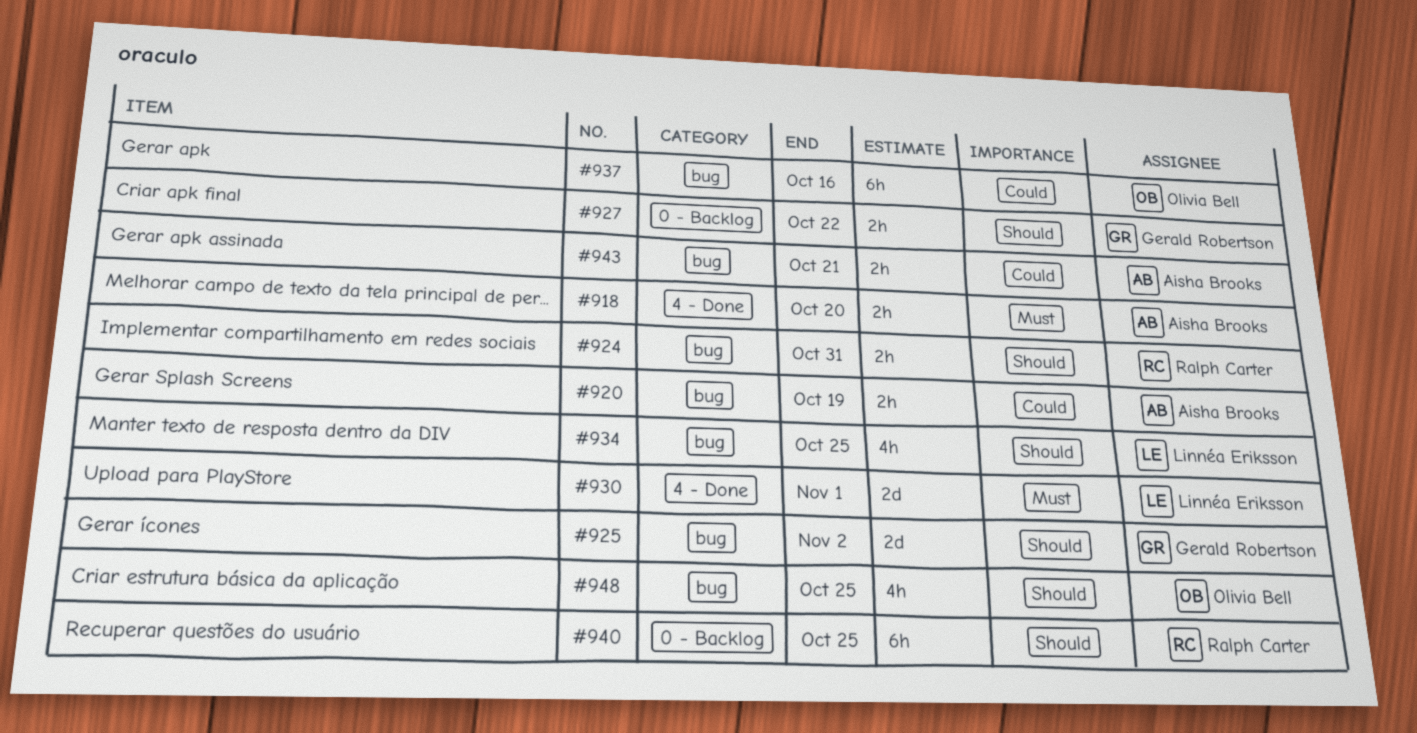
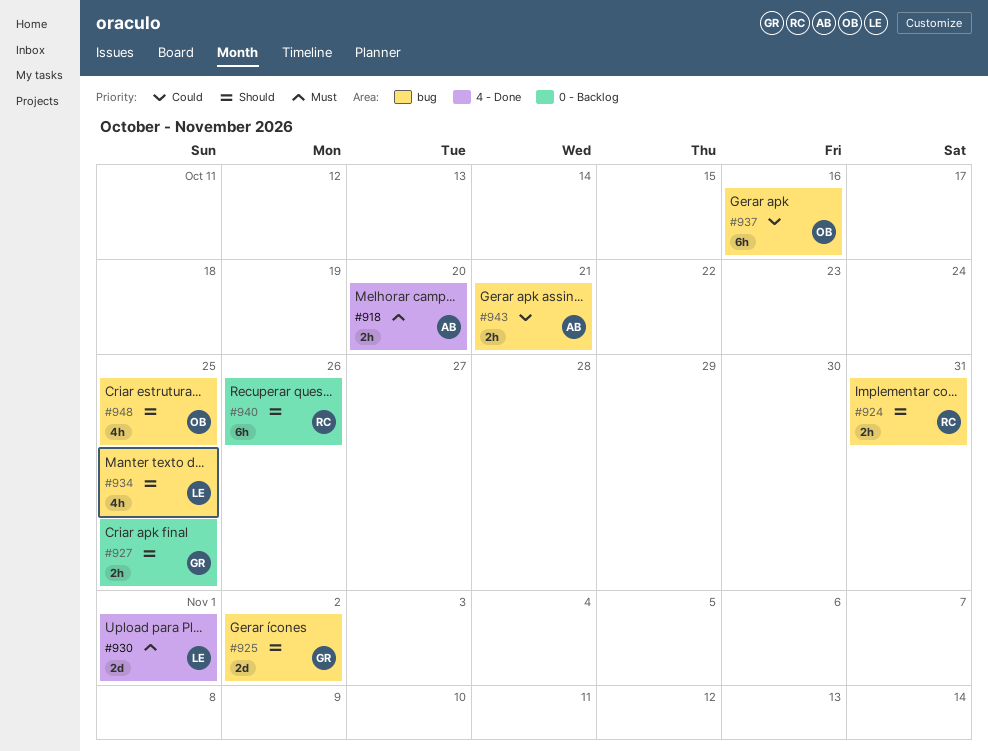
#920: present -> none
#927, due: Oct 22 -> Oct 25
#940, due: Oct 25 -> Oct 26

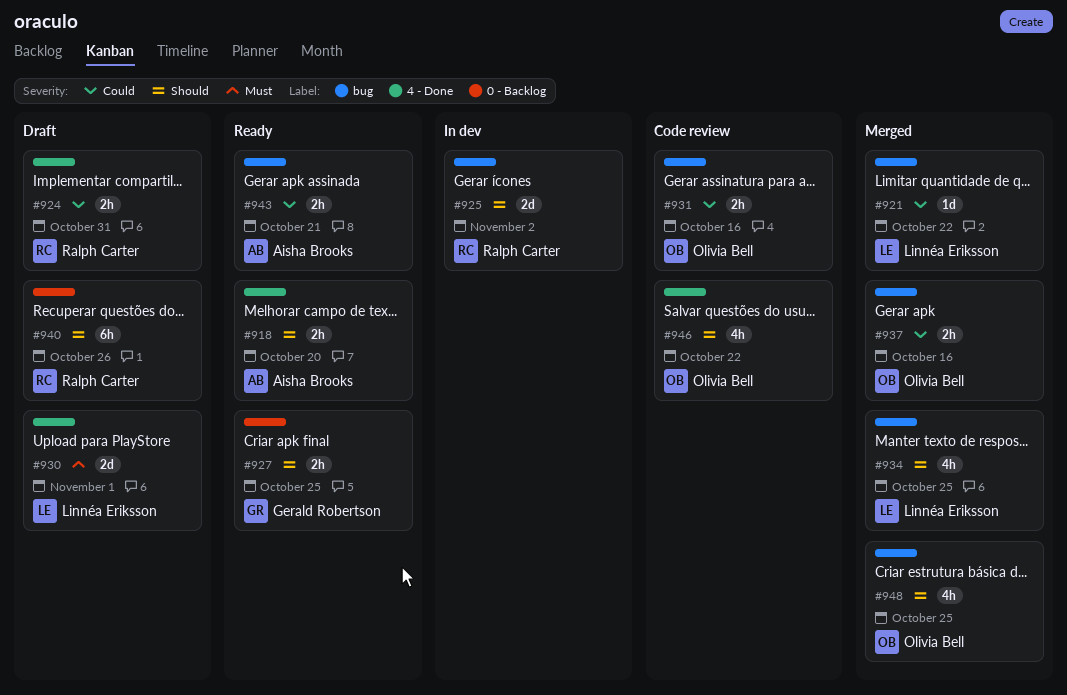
#918, priority: Must -> Should
#921: none -> present
#924, priority: Should -> Could
#924, label: bug -> 4 - Done
#925, owner: Gerald Robertson -> Ralph Carter
#931: none -> present
#937, estimate: 6h -> 2h
#946: none -> present

